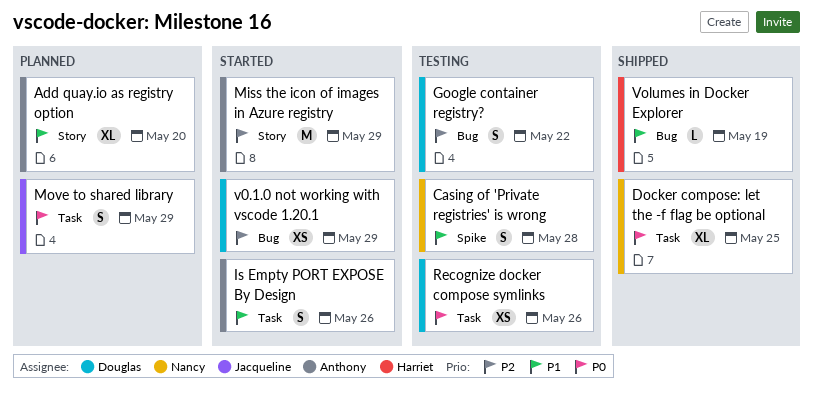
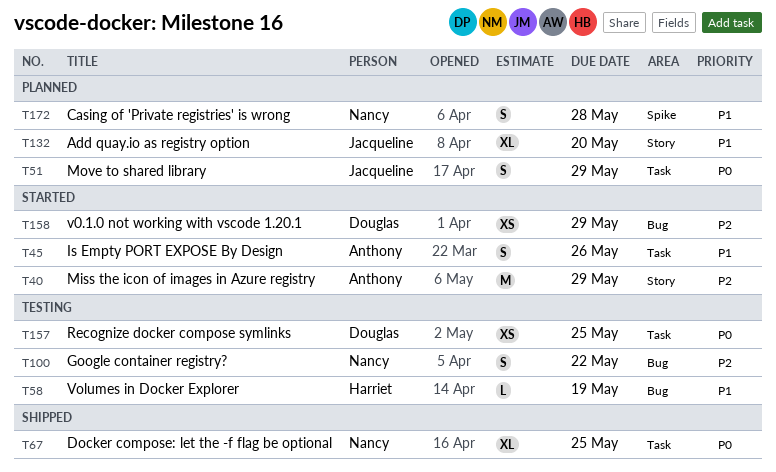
Add quay.io as registry option, owner: Anthony -> Jacqueline
Casing of 'Private registries' is wrong, status: Testing -> Planned
Google container registry?, owner: Douglas -> Nancy
Recognize docker compose symlinks, due: May 26 -> May 25
Volumes in Docker Explorer, status: Shipped -> Testing

